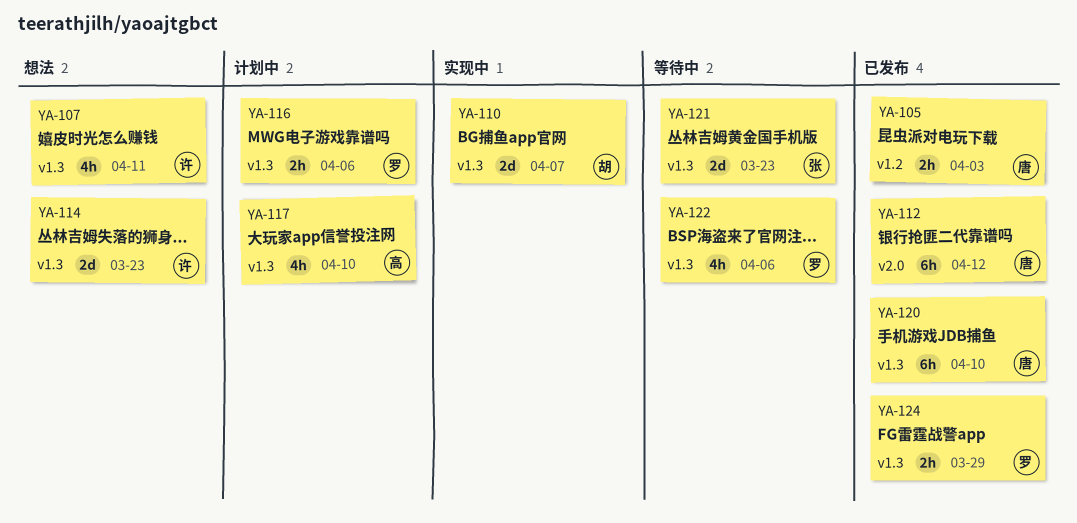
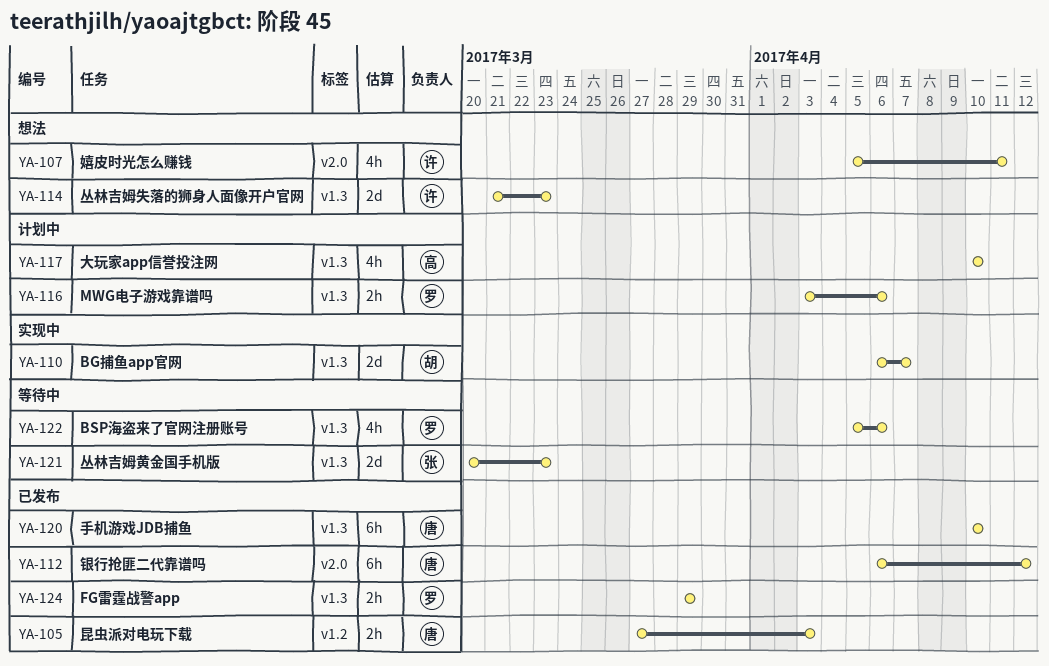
YA-107, label: v1.3 -> v2.0

